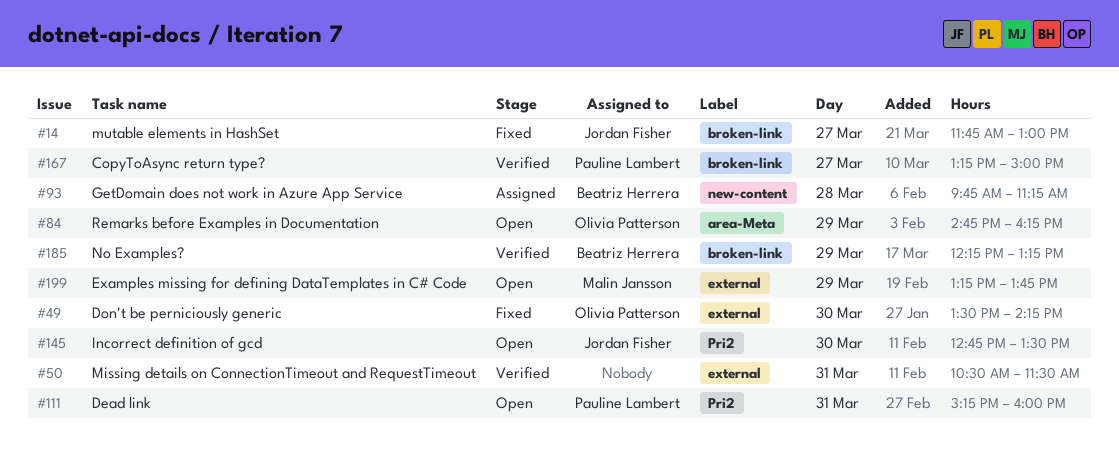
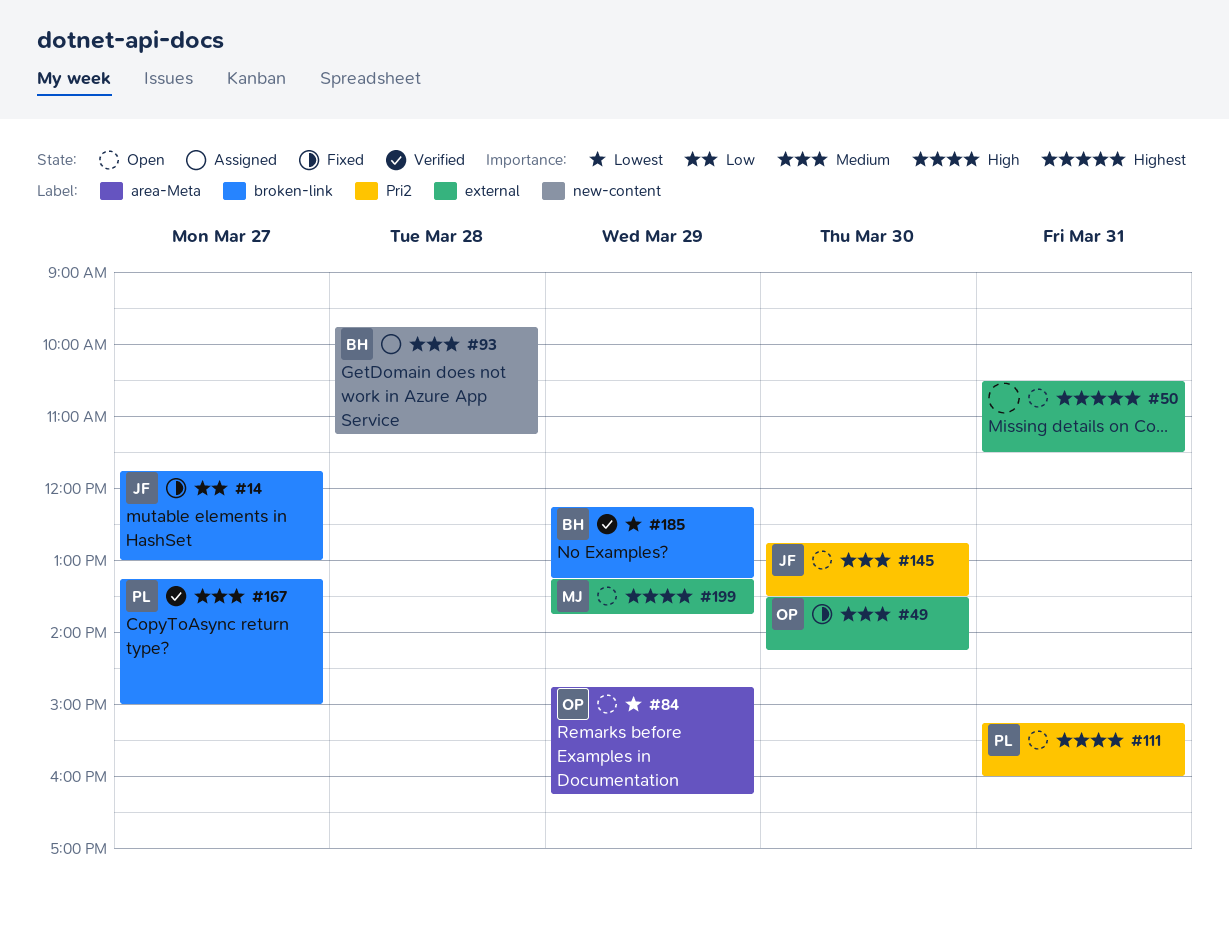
#50, status: Verified -> Open

